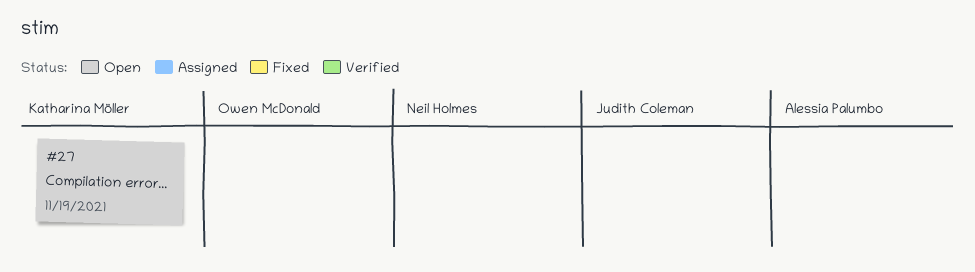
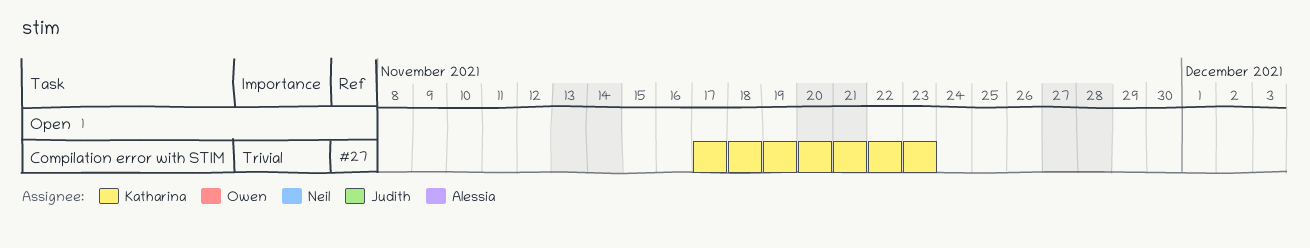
#27, due: Nov 19 -> Nov 23

